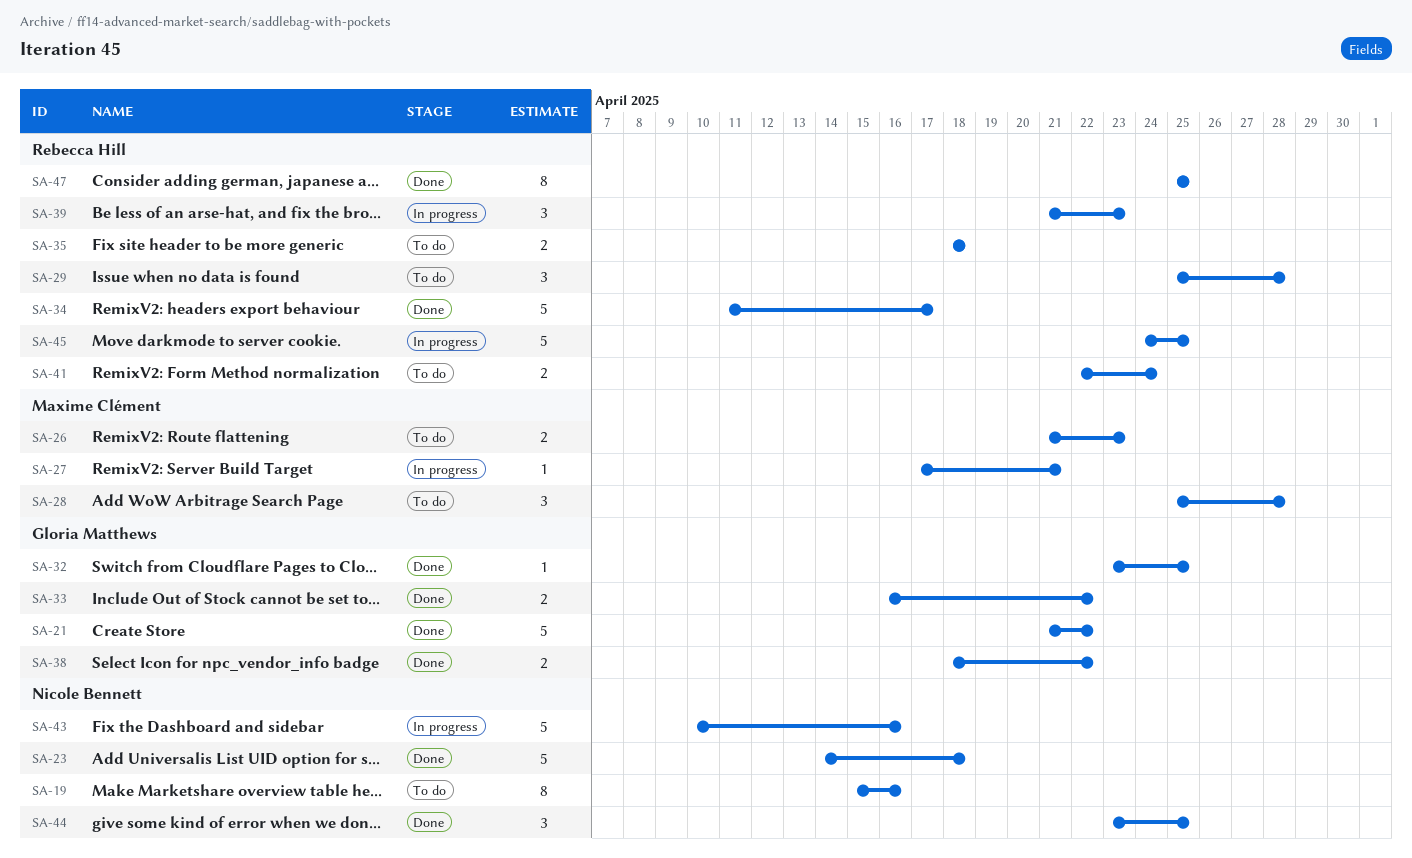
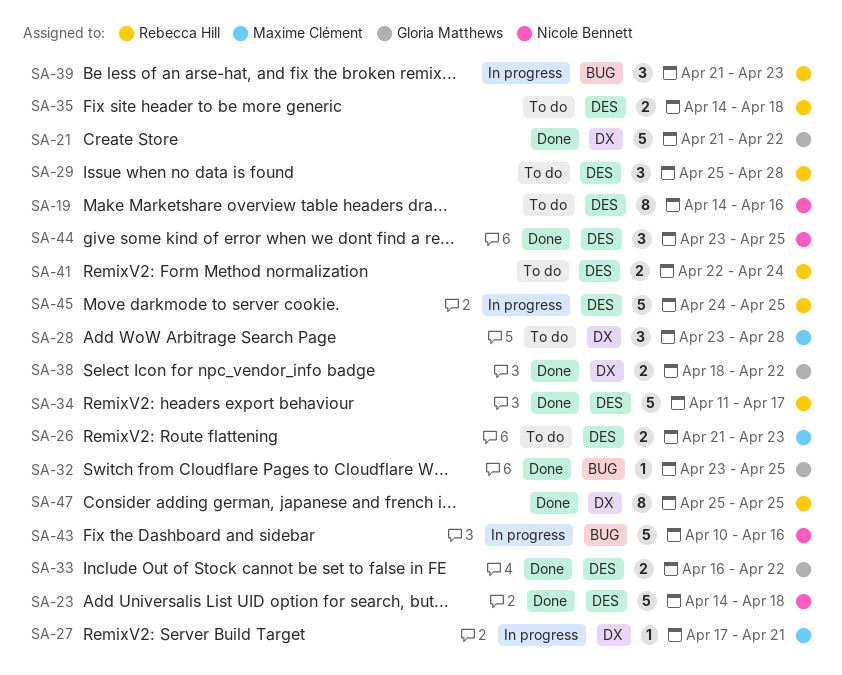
SA-19, start: Apr 15 -> Apr 14
SA-28, start: Apr 25 -> Apr 23
SA-35, start: Apr 18 -> Apr 14

